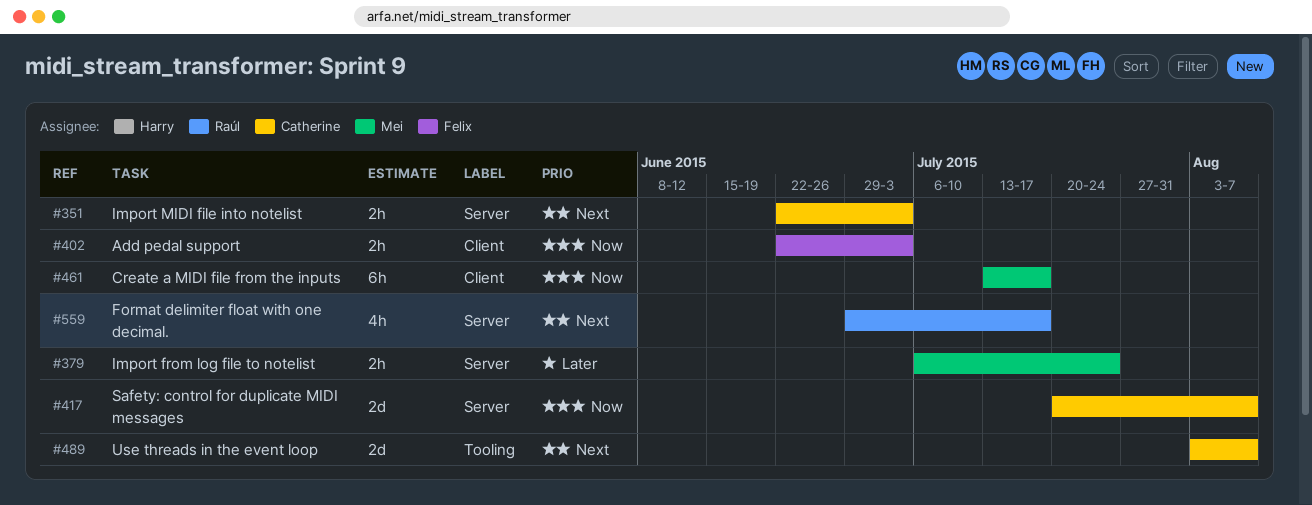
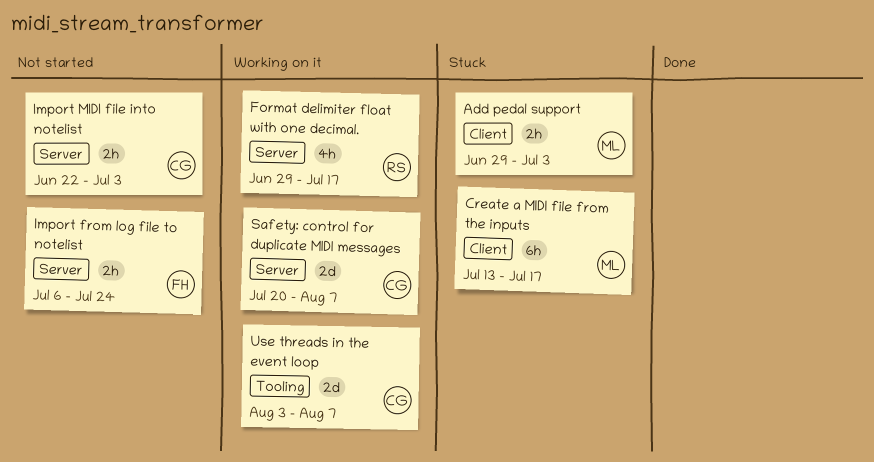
Add pedal support, owner: Felix -> Mei
Add pedal support, start: Jun 22 -> Jun 29
Import from log file to notelist, owner: Mei -> Felix

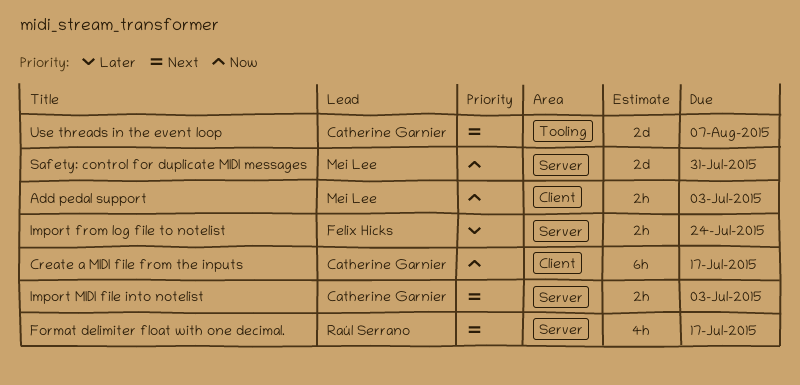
Create a MIDI file from the inputs, owner: Mei Lee -> Catherine Garnier
Safety: control for duplicate MIDI messages, owner: Catherine Garnier -> Mei Lee
Safety: control for duplicate MIDI messages, due: Aug 7 -> Jul 31

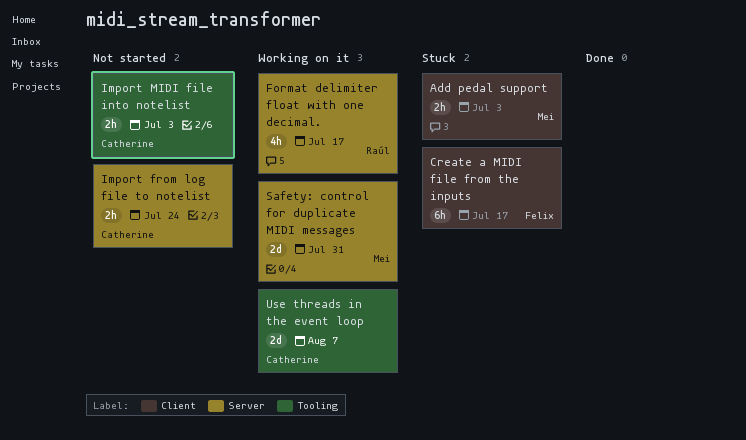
Create a MIDI file from the inputs, owner: Catherine Garnier -> Felix Hicks
Import from log file to notelist, owner: Felix Hicks -> Catherine Garnier
Import MIDI file into notelist, label: Server -> Tooling

